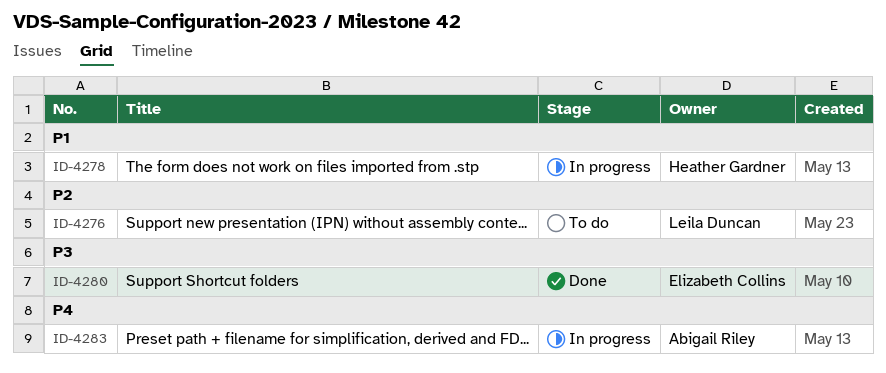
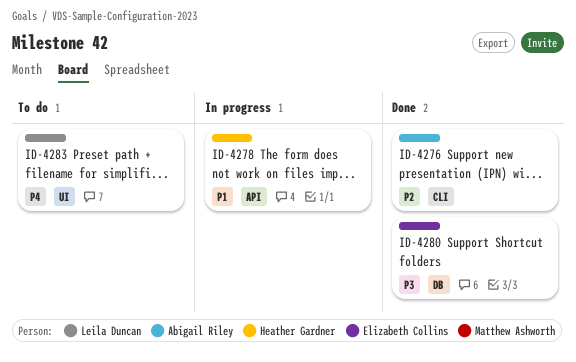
ID-4276, status: To do -> Done
ID-4276, owner: Leila Duncan -> Abigail Riley
ID-4283, status: In progress -> To do
ID-4283, owner: Abigail Riley -> Leila Duncan

